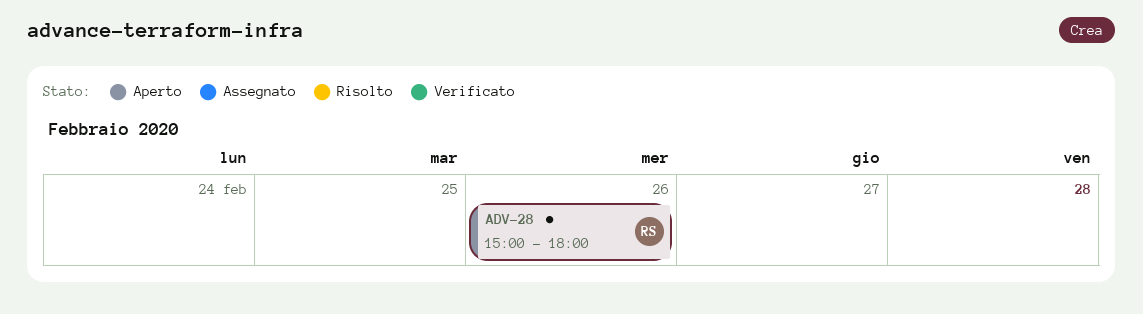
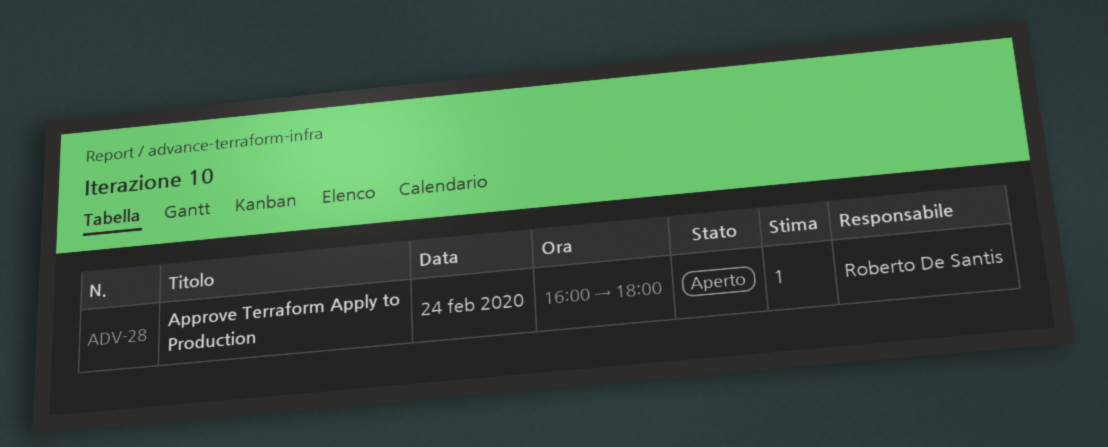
ADV-28, day: Feb 26 -> Feb 24
ADV-28, begins: 15:00 -> 16:00

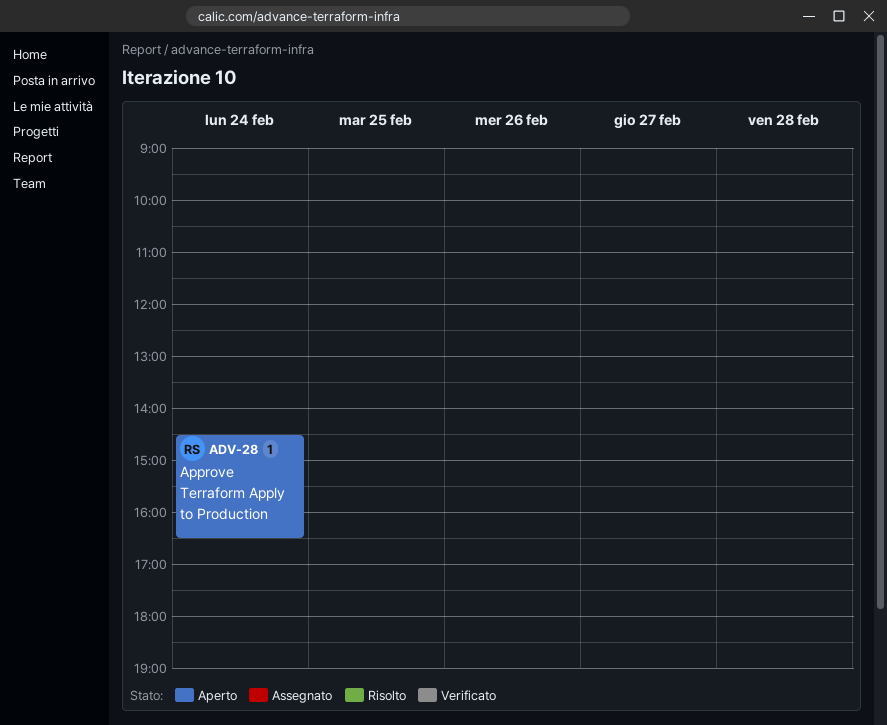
ADV-28, begins: 16:00 -> 14:30
ADV-28, ends: 18:00 -> 16:30

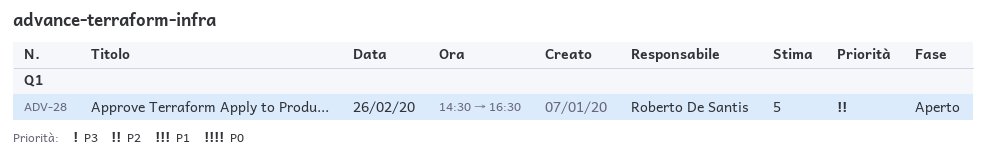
ADV-28, estimate: 1 -> 5
ADV-28, day: Feb 24 -> Feb 26

